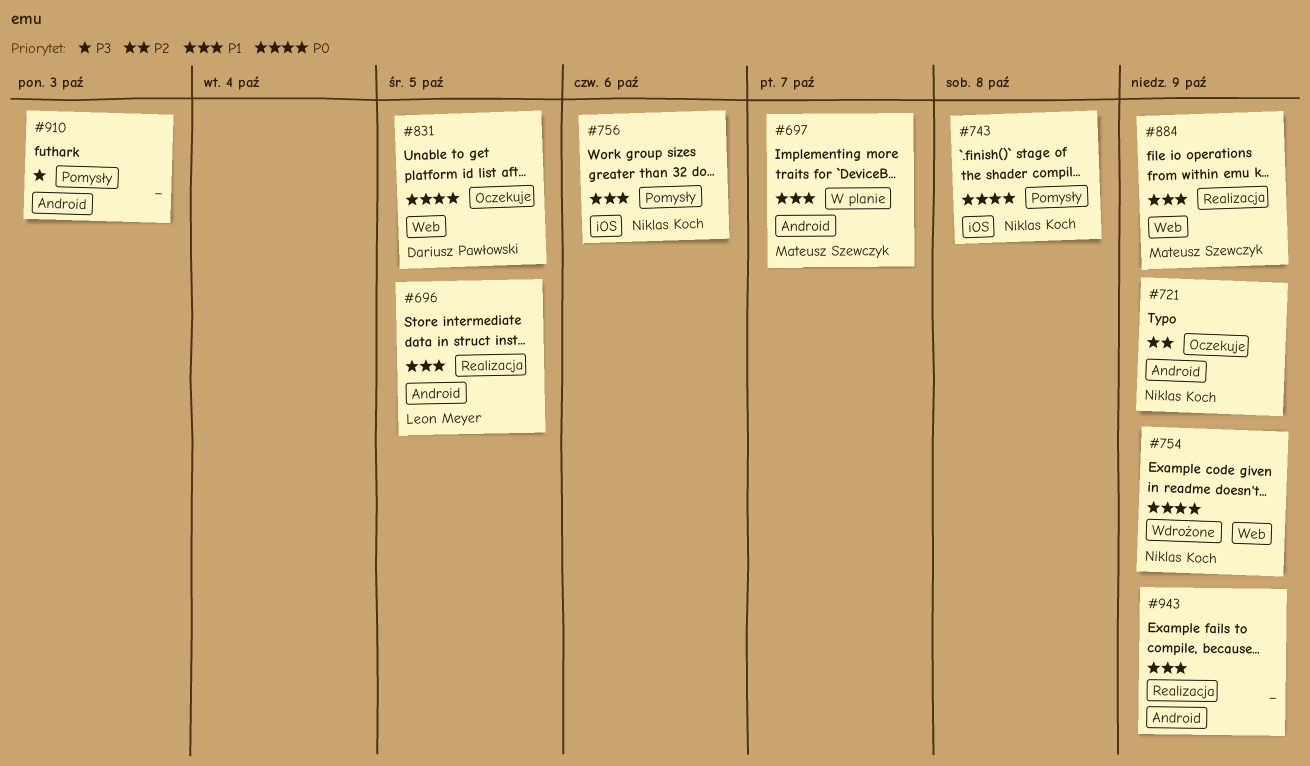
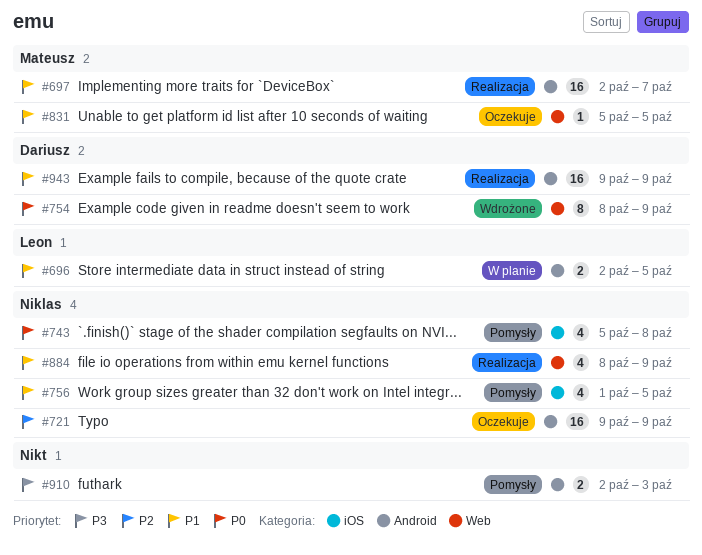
#696, status: Realizacja -> W planie
#697, status: W planie -> Realizacja
#754, owner: Niklas Koch -> Dariusz Pawłowski
#756, due: Oct 6 -> Oct 5
#831, owner: Dariusz Pawłowski -> Mateusz Szewczyk
#831, priority: P0 -> P1
#884, owner: Mateusz Szewczyk -> Niklas Koch
#943, owner: none -> Dariusz Pawłowski

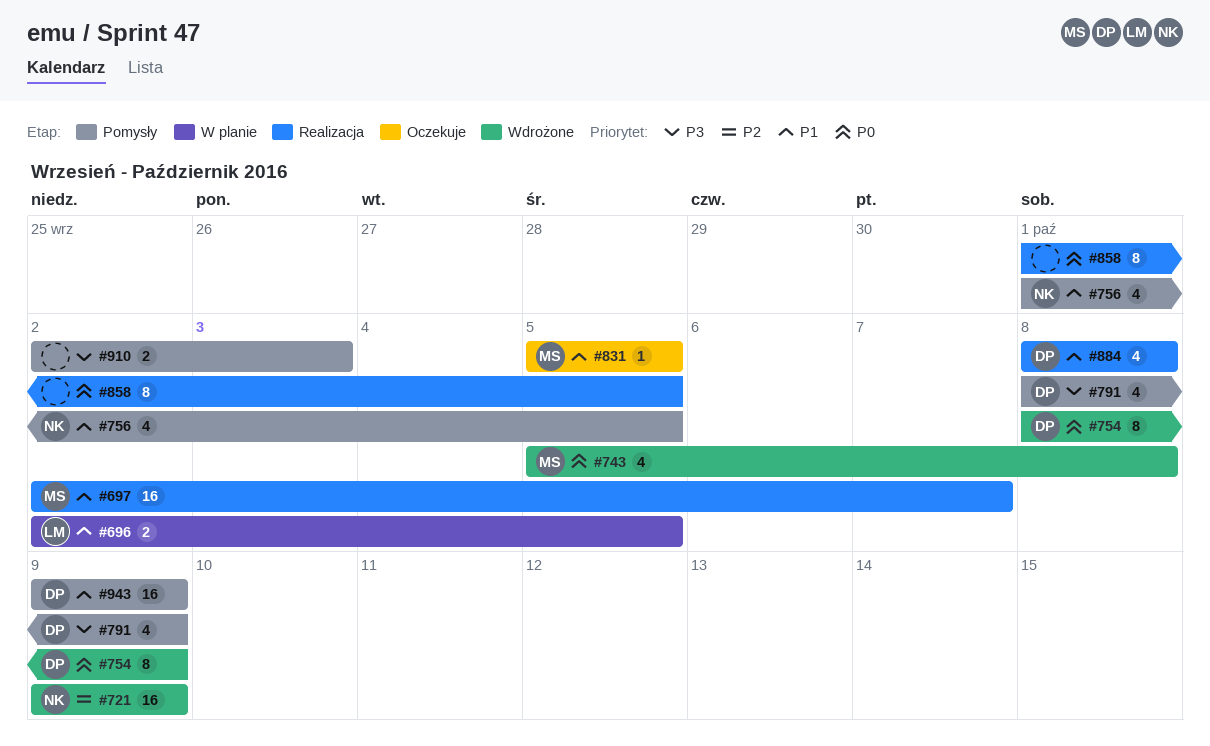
#721, status: Oczekuje -> Wdrożone
#743, status: Pomysły -> Wdrożone
#743, owner: Niklas -> Mateusz
#791: none -> present
#858: none -> present
#884, owner: Niklas -> Dariusz
#884, due: Oct 9 -> Oct 8
#943, status: Realizacja -> Pomysły

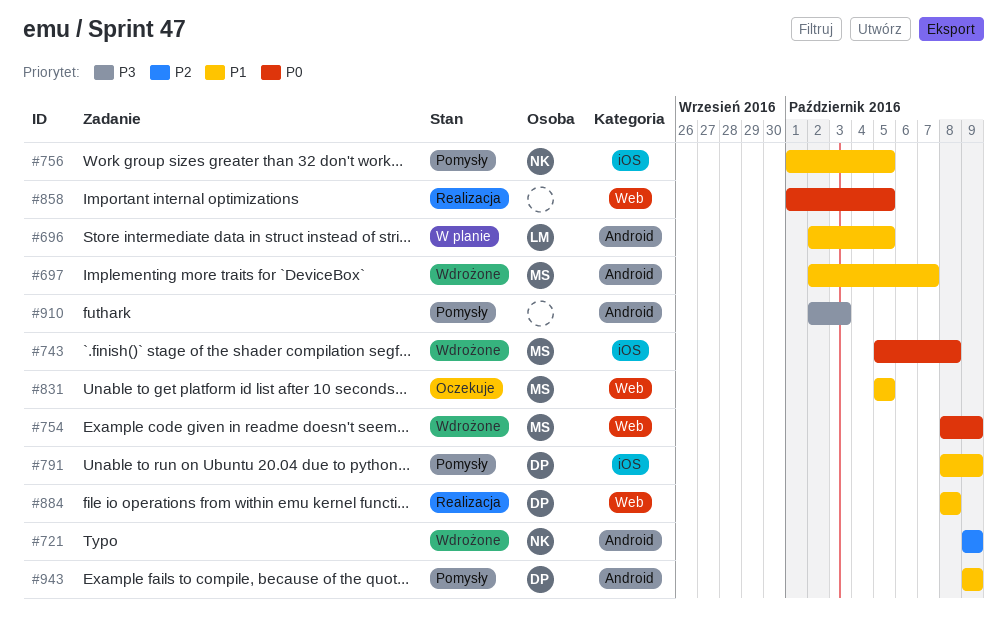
#697, status: Realizacja -> Wdrożone
#754, owner: DP -> MS
#791, priority: P3 -> P1

